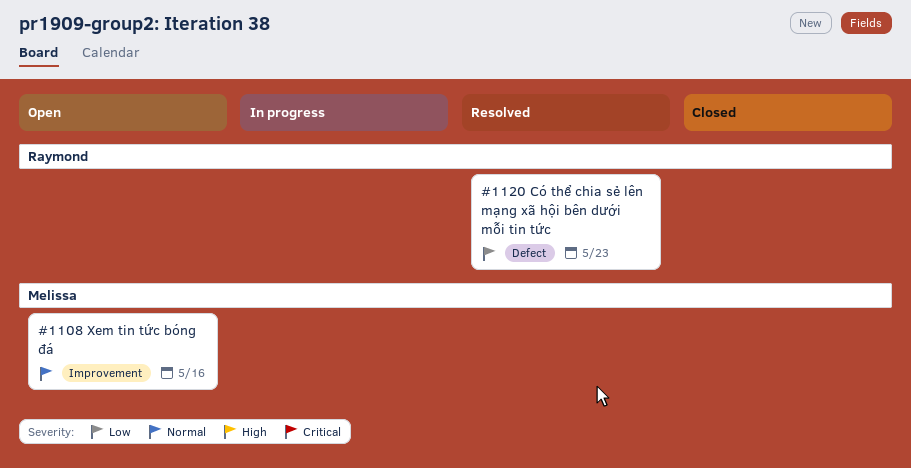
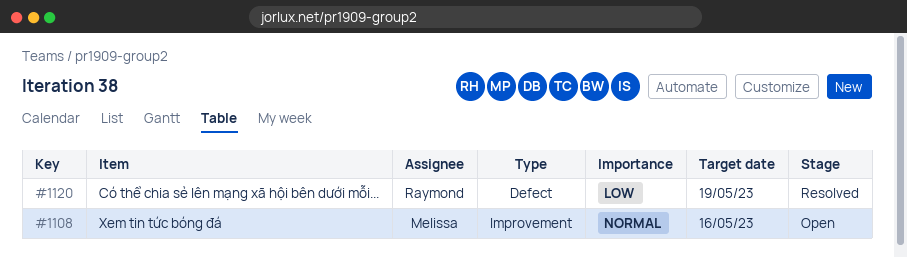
#1120, due: May 23 -> May 19

